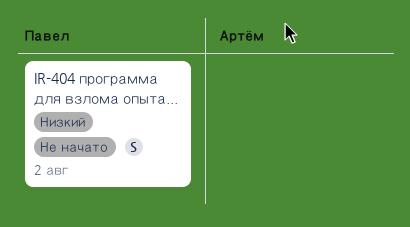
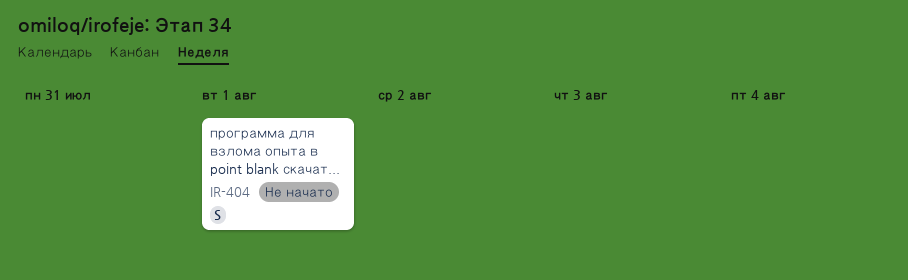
IR-404, due: Aug 2 -> Aug 1

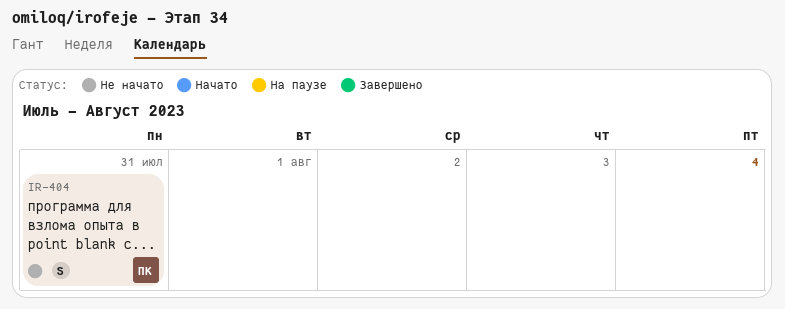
IR-404, due: Aug 1 -> Jul 31

